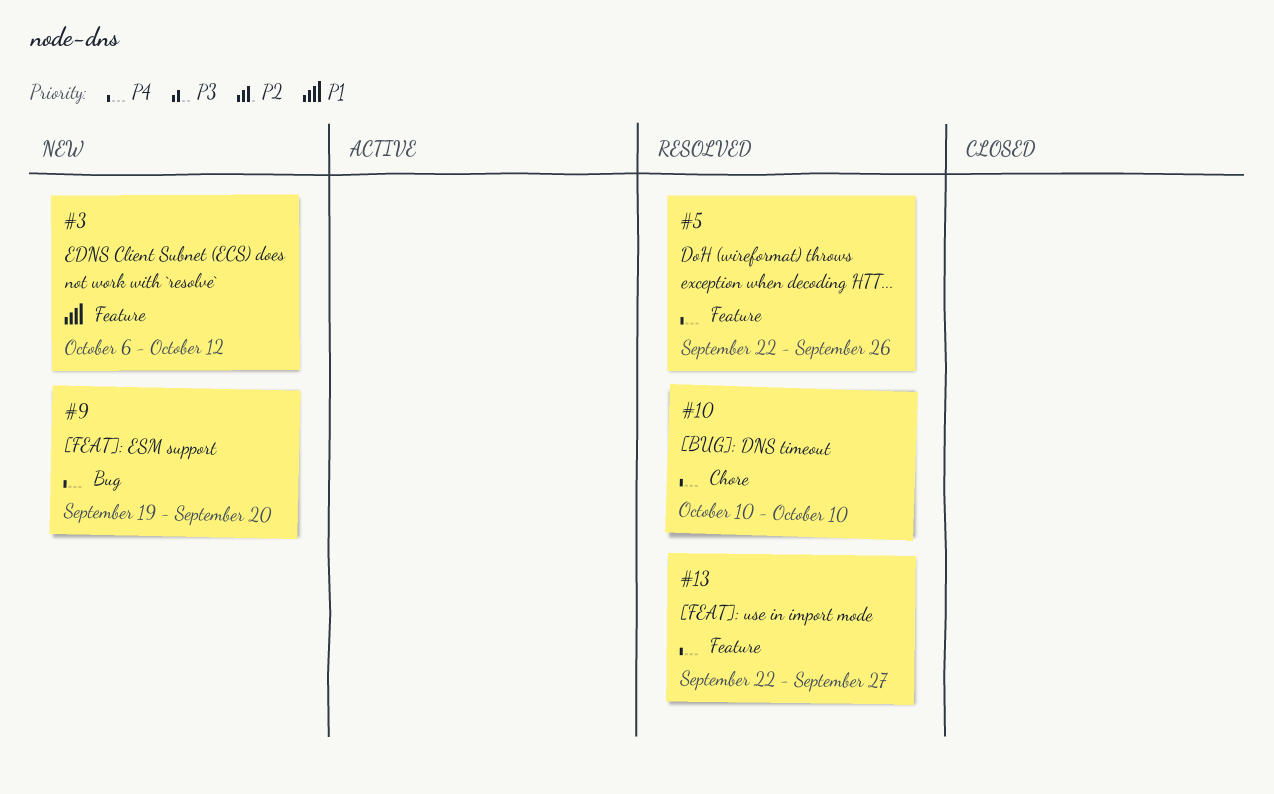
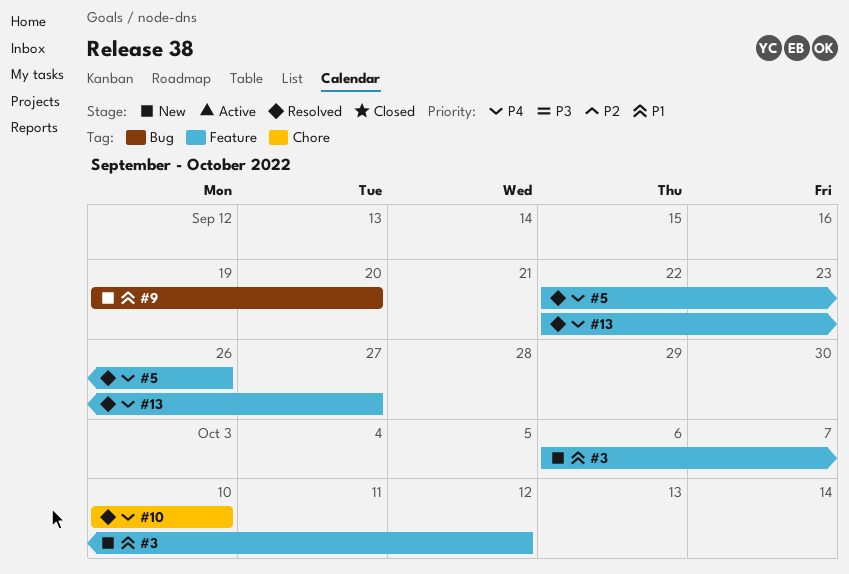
#9, priority: P4 -> P1

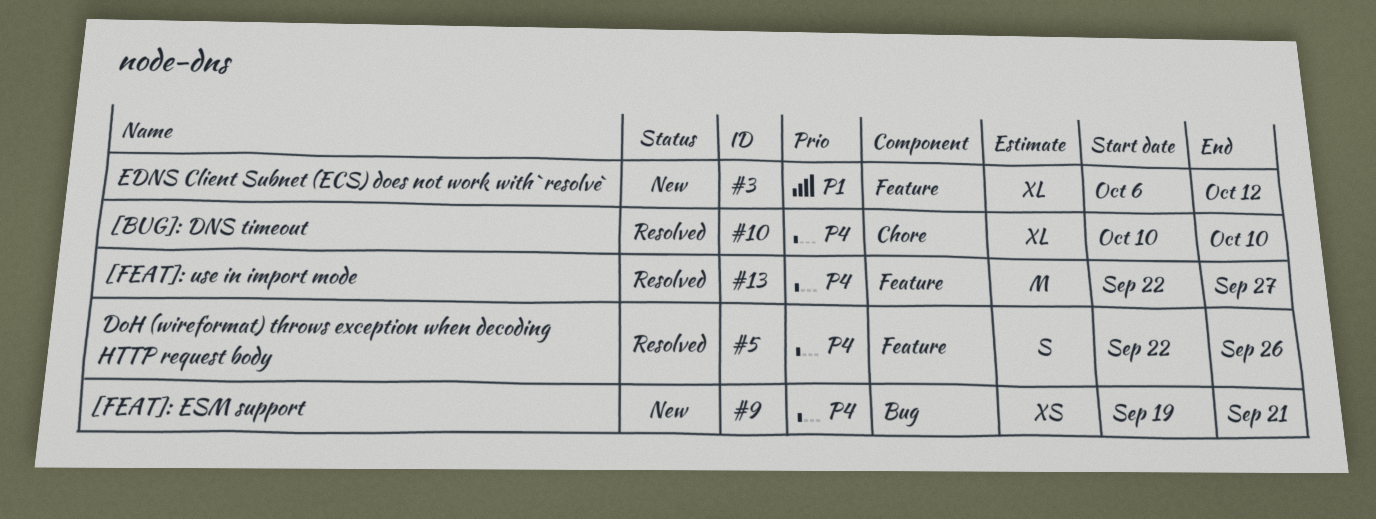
#9, priority: P1 -> P4
#9, due: Sep 20 -> Sep 21

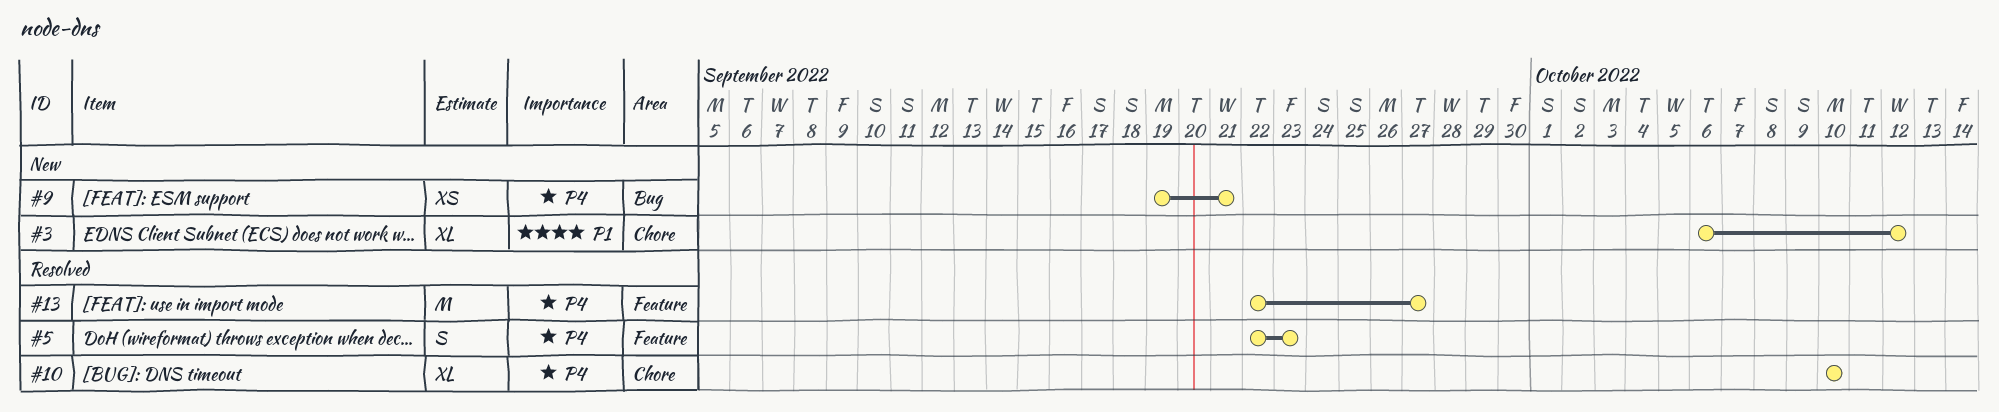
#3, label: Feature -> Chore
#5, due: Sep 26 -> Sep 23

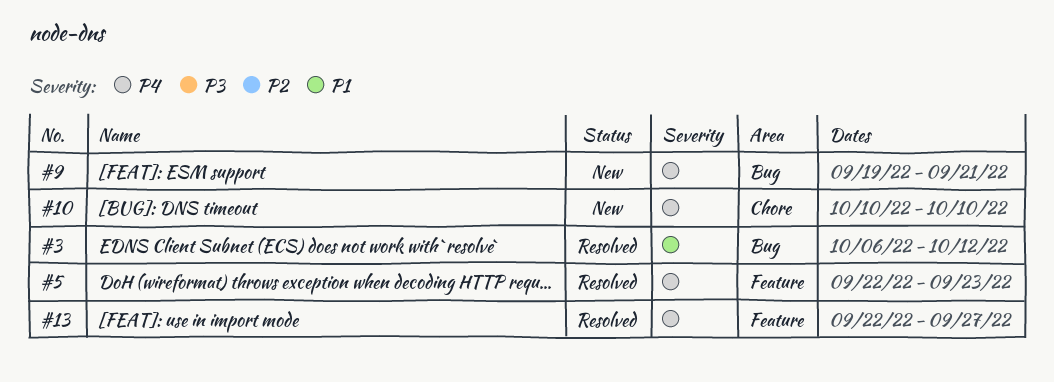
#3, status: New -> Resolved
#3, label: Chore -> Bug
#10, status: Resolved -> New

